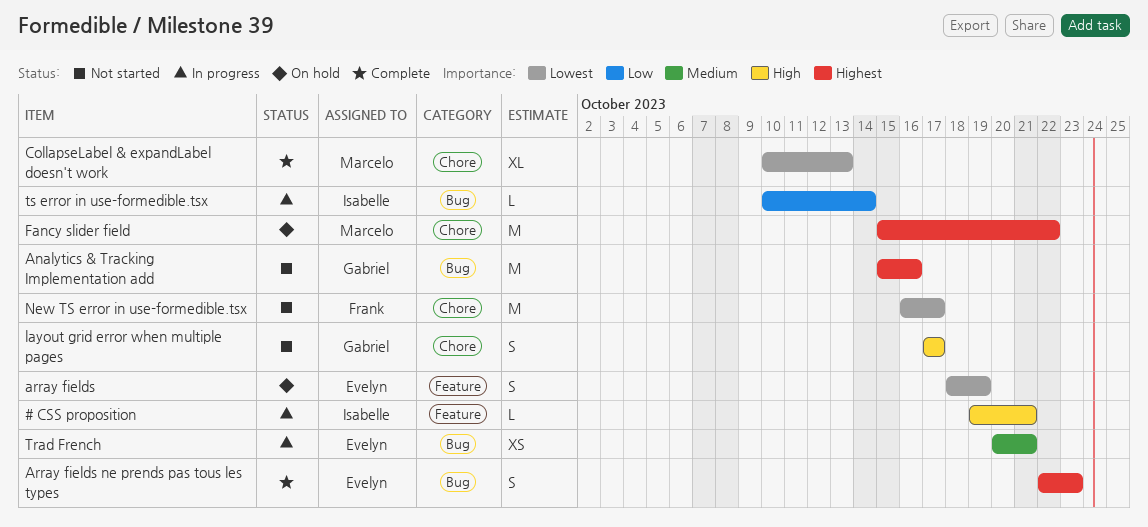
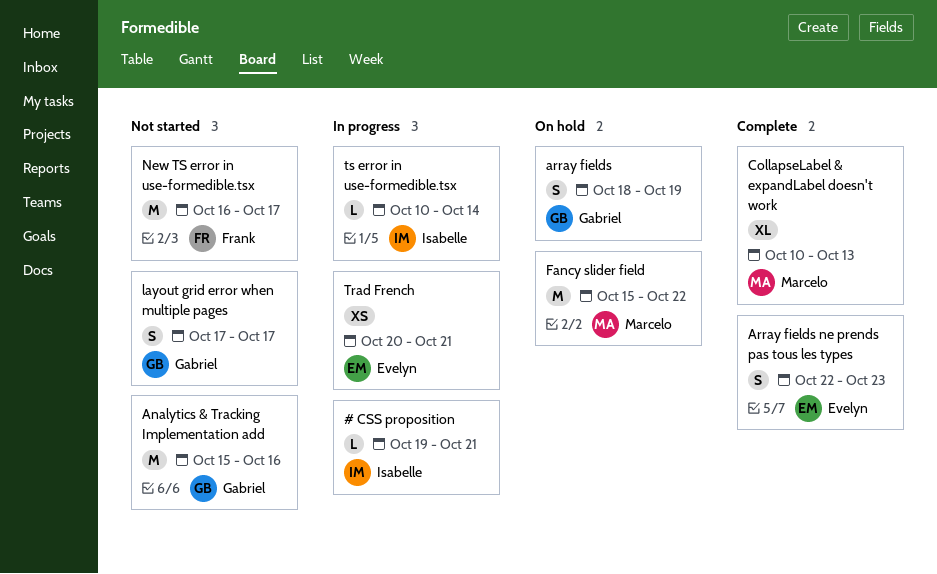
array fields, owner: Evelyn -> Gabriel

